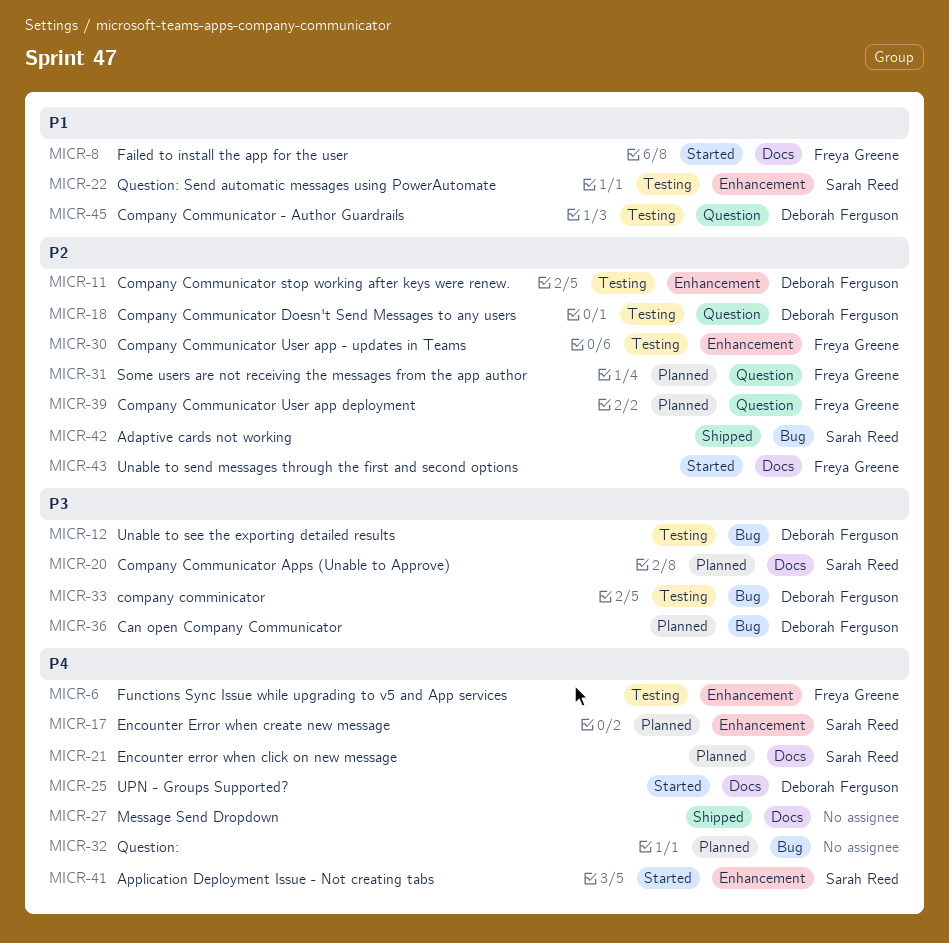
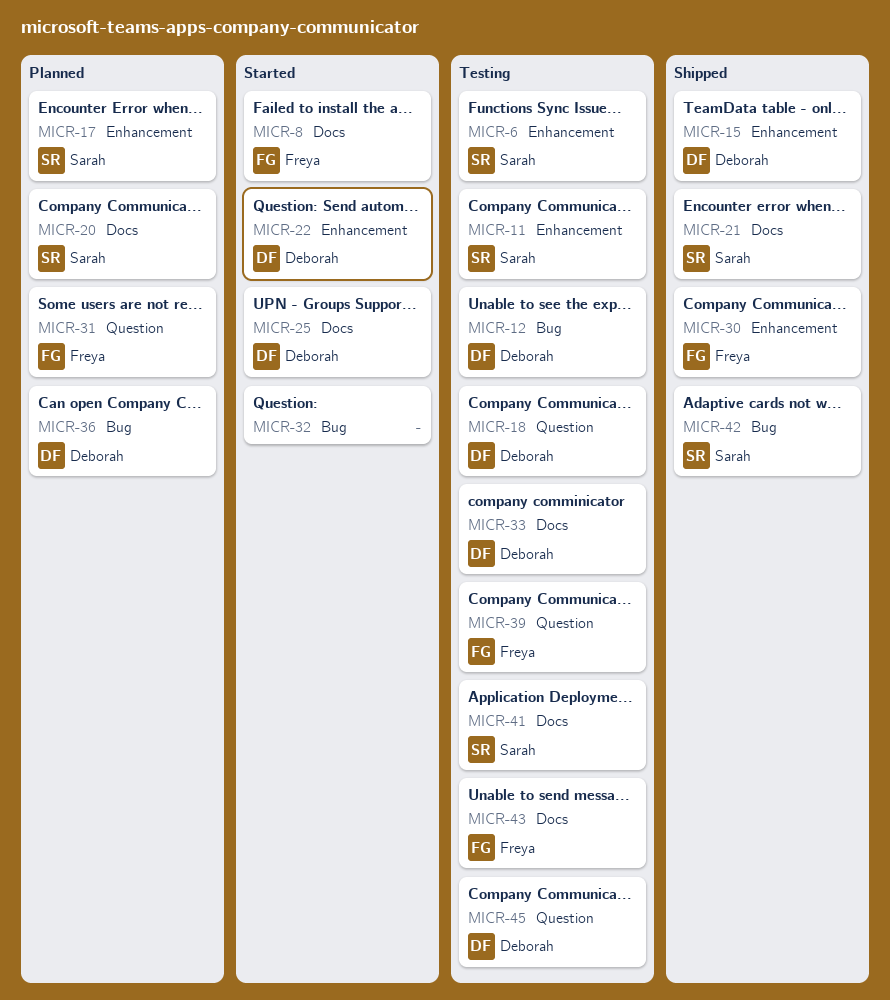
MICR-6, owner: Freya Greene -> Sarah Reed
MICR-11, owner: Deborah Ferguson -> Sarah Reed
MICR-15: none -> present
MICR-21, status: Planned -> Shipped
MICR-22, status: Testing -> Started
MICR-22, owner: Sarah Reed -> Deborah Ferguson
MICR-27: present -> none
MICR-30, status: Testing -> Shipped
MICR-32, status: Planned -> Started
MICR-33, label: Bug -> Docs
MICR-39, status: Planned -> Testing
MICR-41, status: Started -> Testing
MICR-41, label: Enhancement -> Docs
MICR-43, status: Started -> Testing

